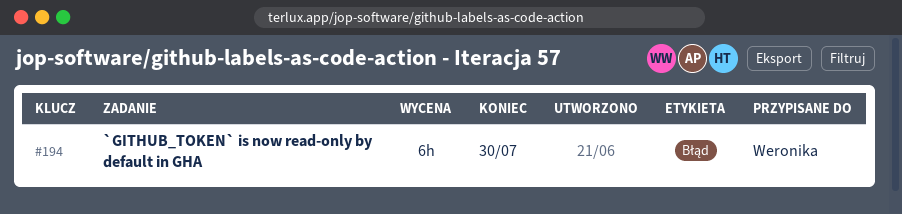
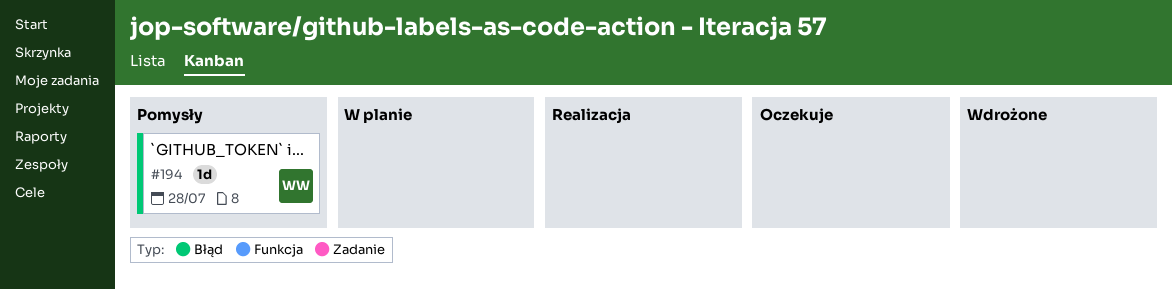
#194, estimate: 6h -> 1d
#194, due: Jul 30 -> Jul 28

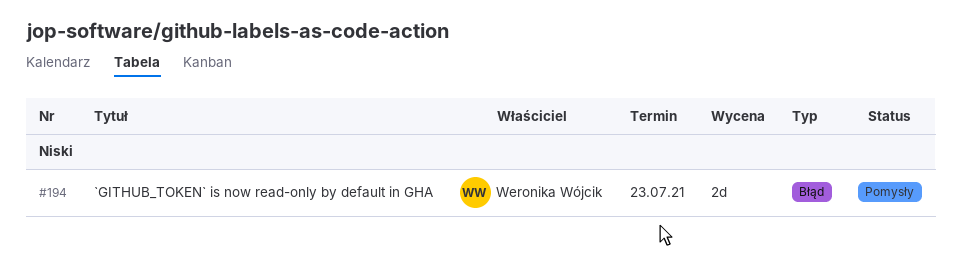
#194, estimate: 1d -> 2d
#194, due: Jul 28 -> Jul 23

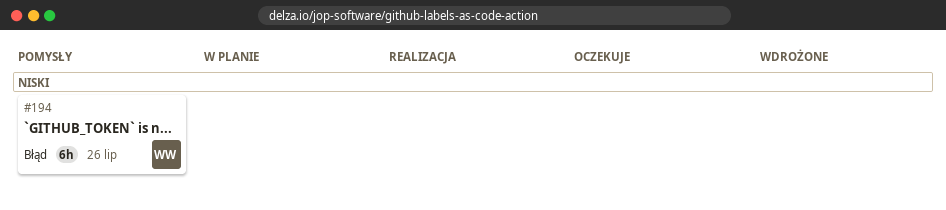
#194, estimate: 2d -> 6h
#194, due: Jul 23 -> Jul 26

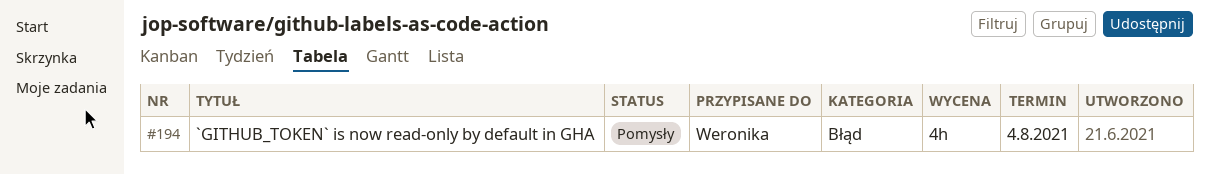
#194, estimate: 6h -> 4h
#194, due: Jul 26 -> Aug 4

